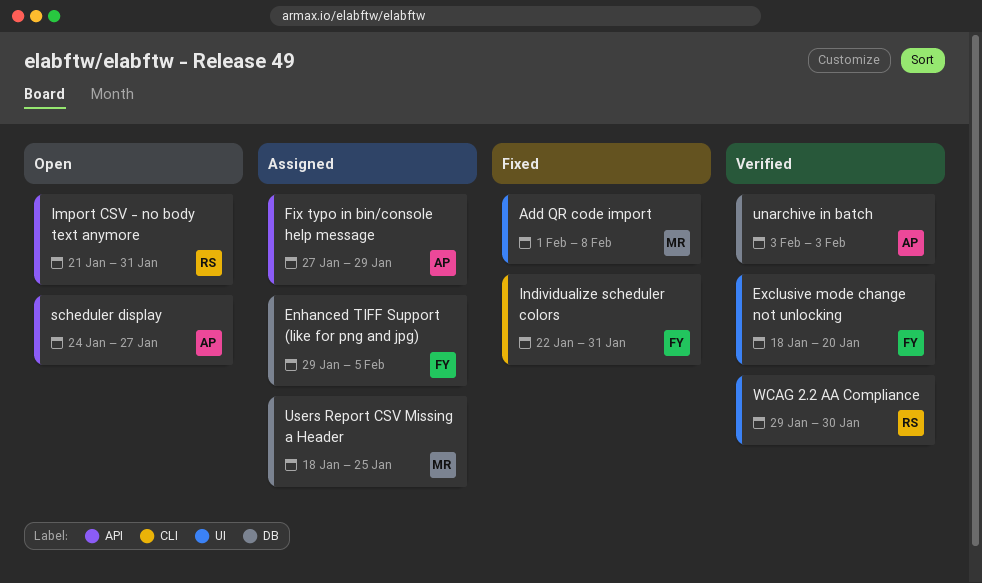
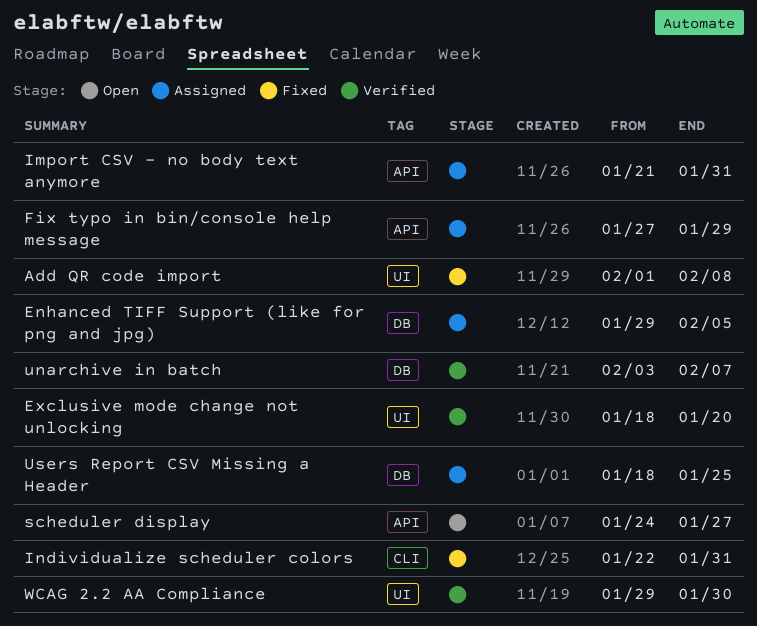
Import CSV - no body text anymore, status: Open -> Assigned
unarchive in batch, due: Feb 3 -> Feb 7

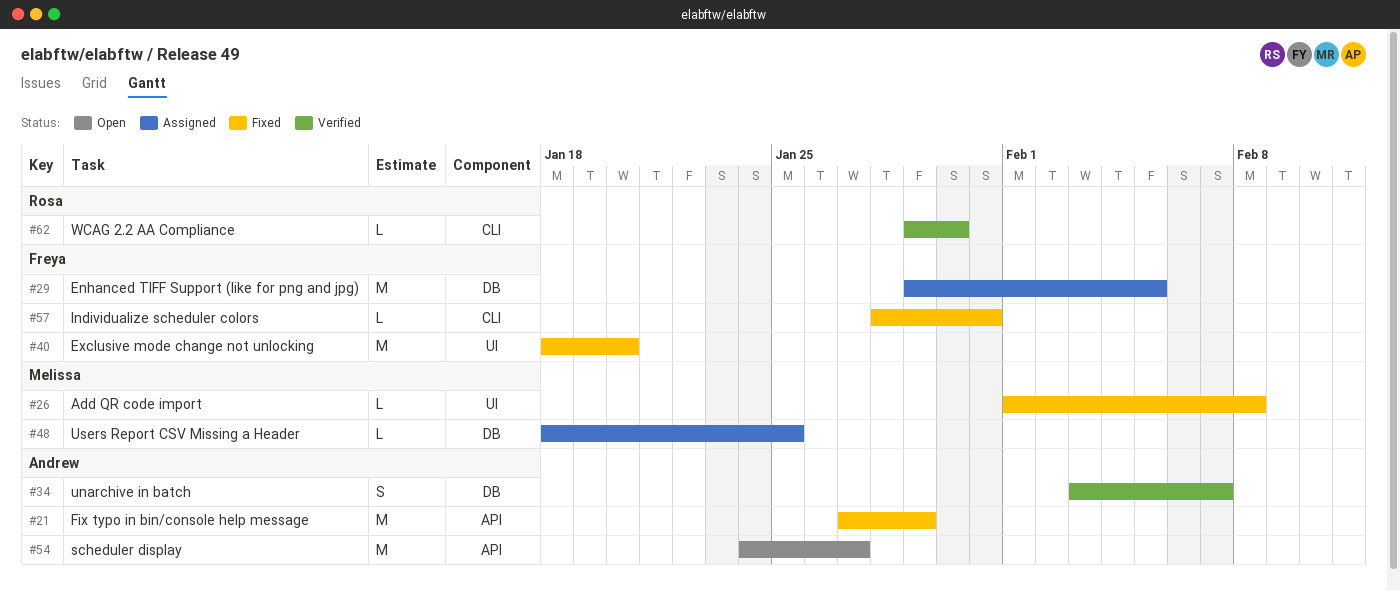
Exclusive mode change not unlocking, status: Verified -> Fixed
Fix typo in bin/console help message, status: Assigned -> Fixed
Import CSV - no body text anymore: present -> none
Individualize scheduler colors, start: Jan 22 -> Jan 28
WCAG 2.2 AA Compliance, label: UI -> CLI

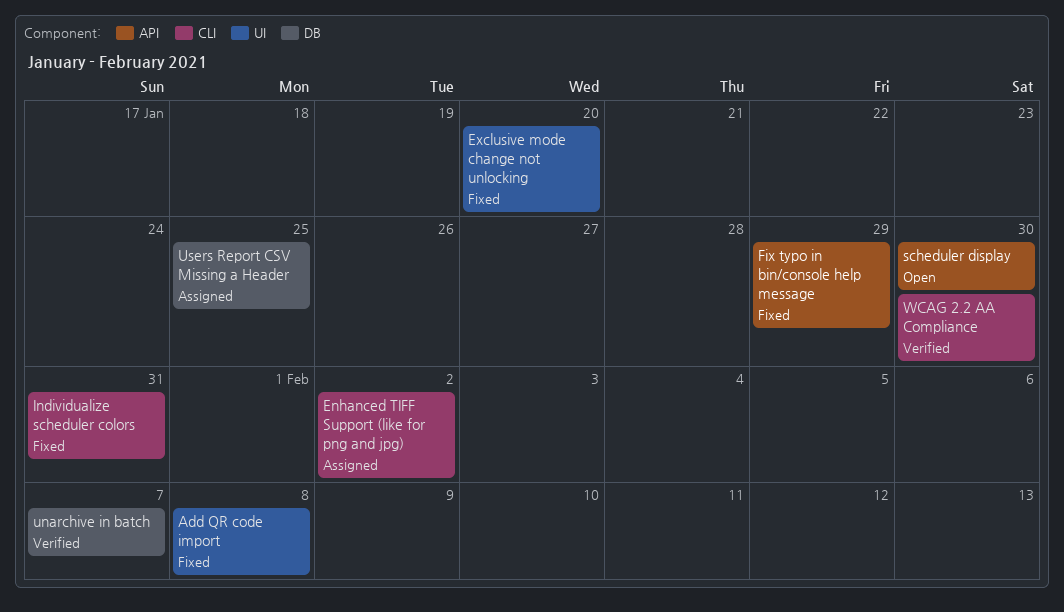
Enhanced TIFF Support (like for png and jpg), label: DB -> CLI
Enhanced TIFF Support (like for png and jpg), due: Feb 5 -> Feb 2
scheduler display, due: Jan 27 -> Jan 30

